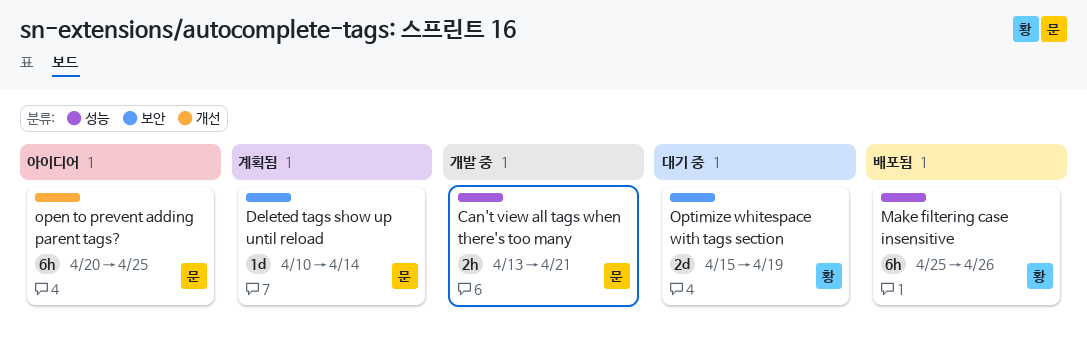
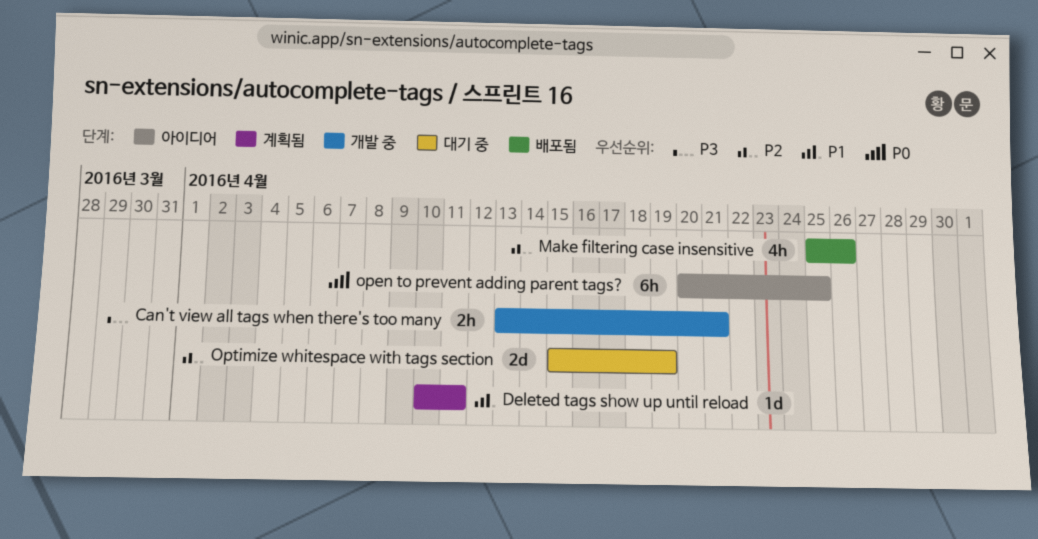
Deleted tags show up until reload, due: Apr 14 -> Apr 11
Make filtering case insensitive, estimate: 6h -> 4h

